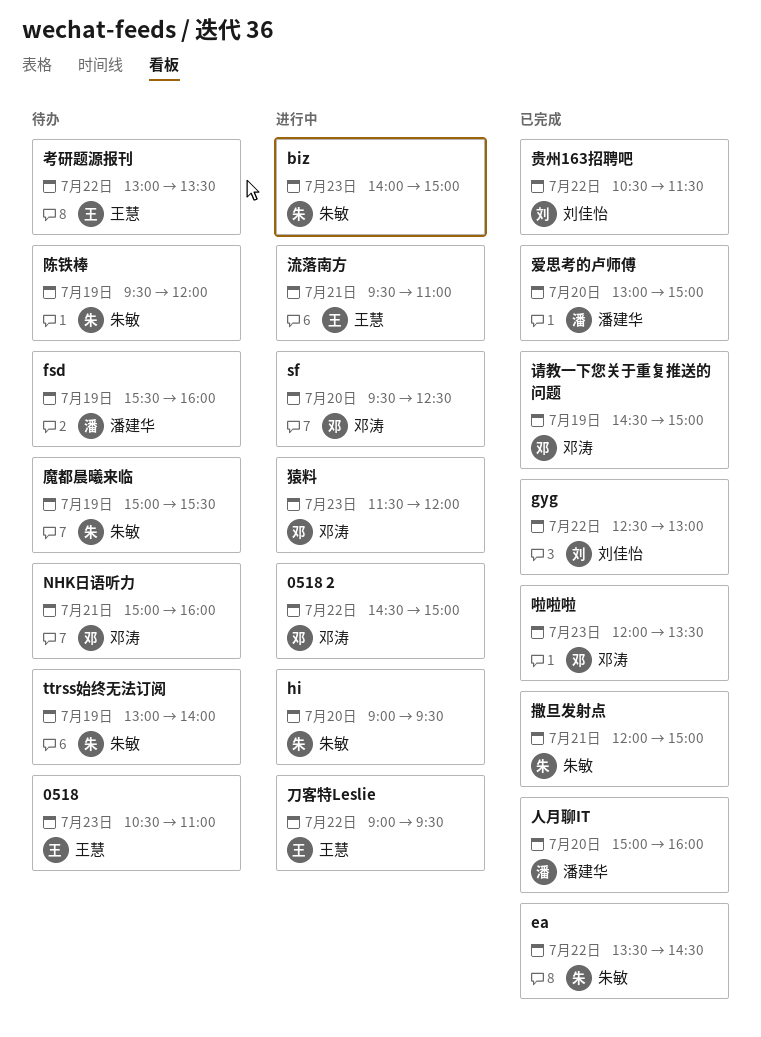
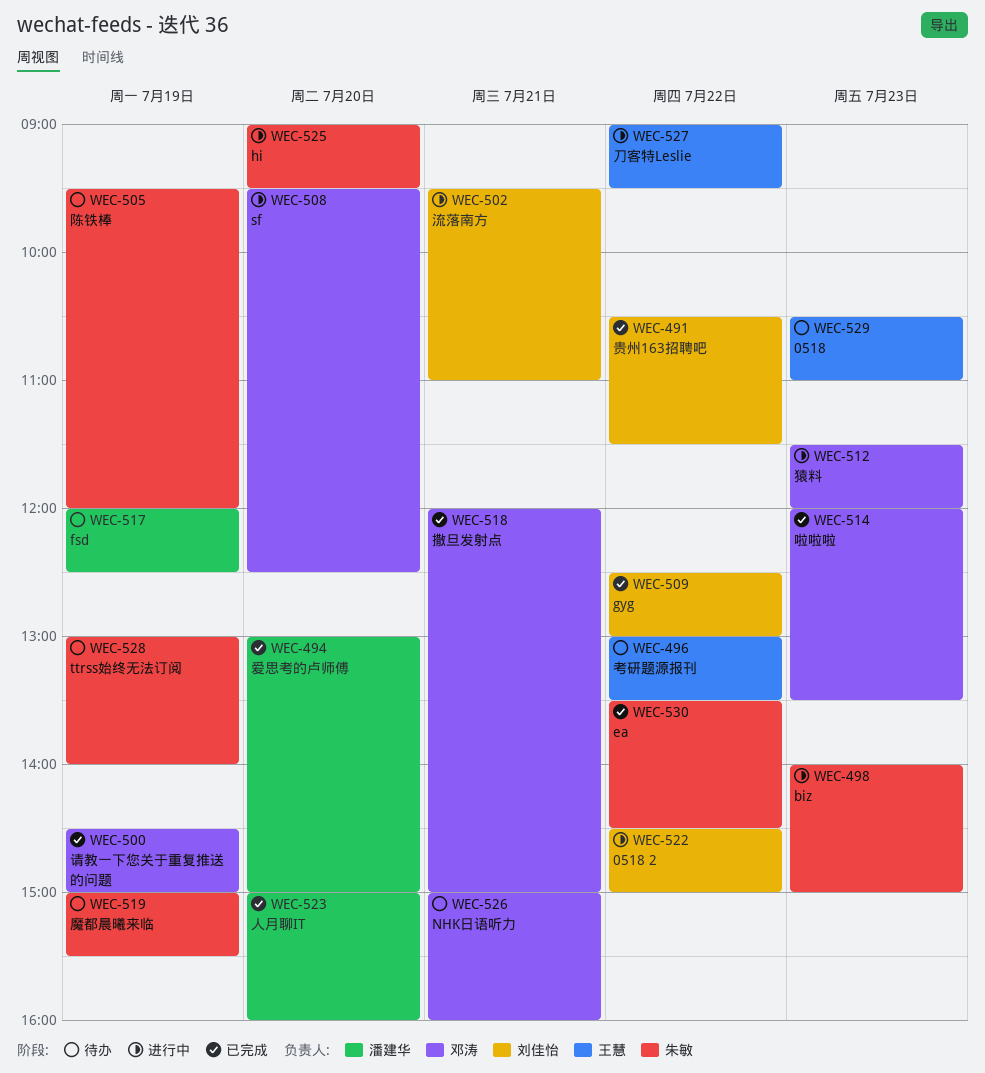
0518 2, owner: 邓涛 -> 刘佳怡
fsd, begins: 15:30 -> 12:00
fsd, ends: 16:00 -> 12:30
撒旦发射点, owner: 朱敏 -> 邓涛
流落南方, owner: 王慧 -> 刘佳怡

